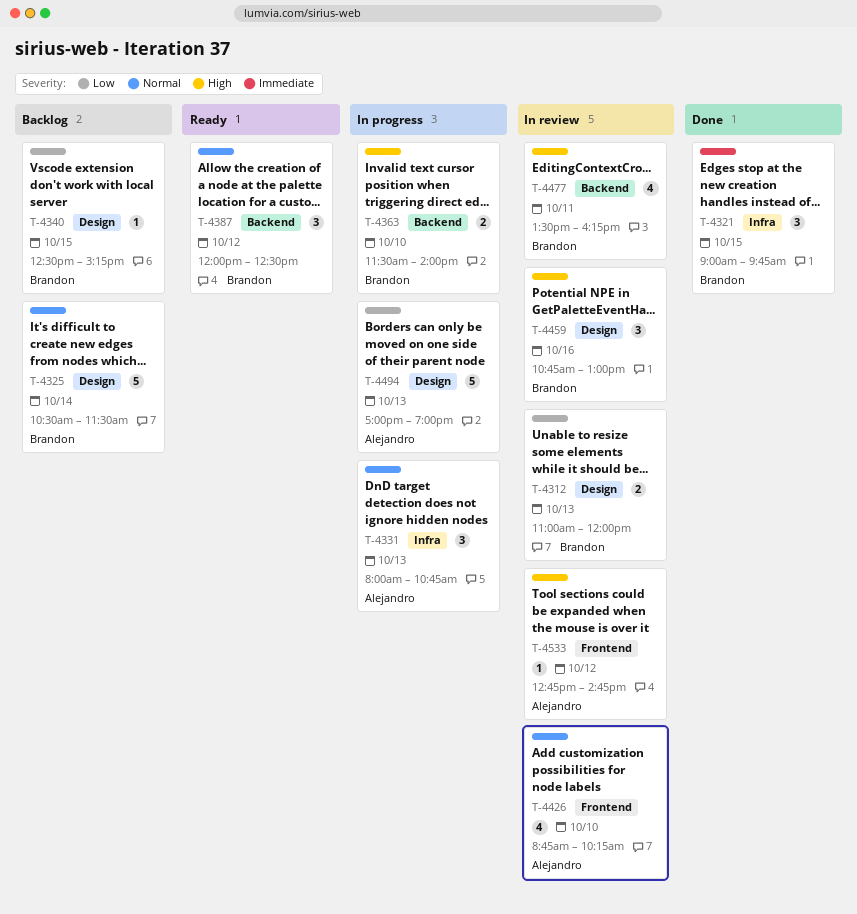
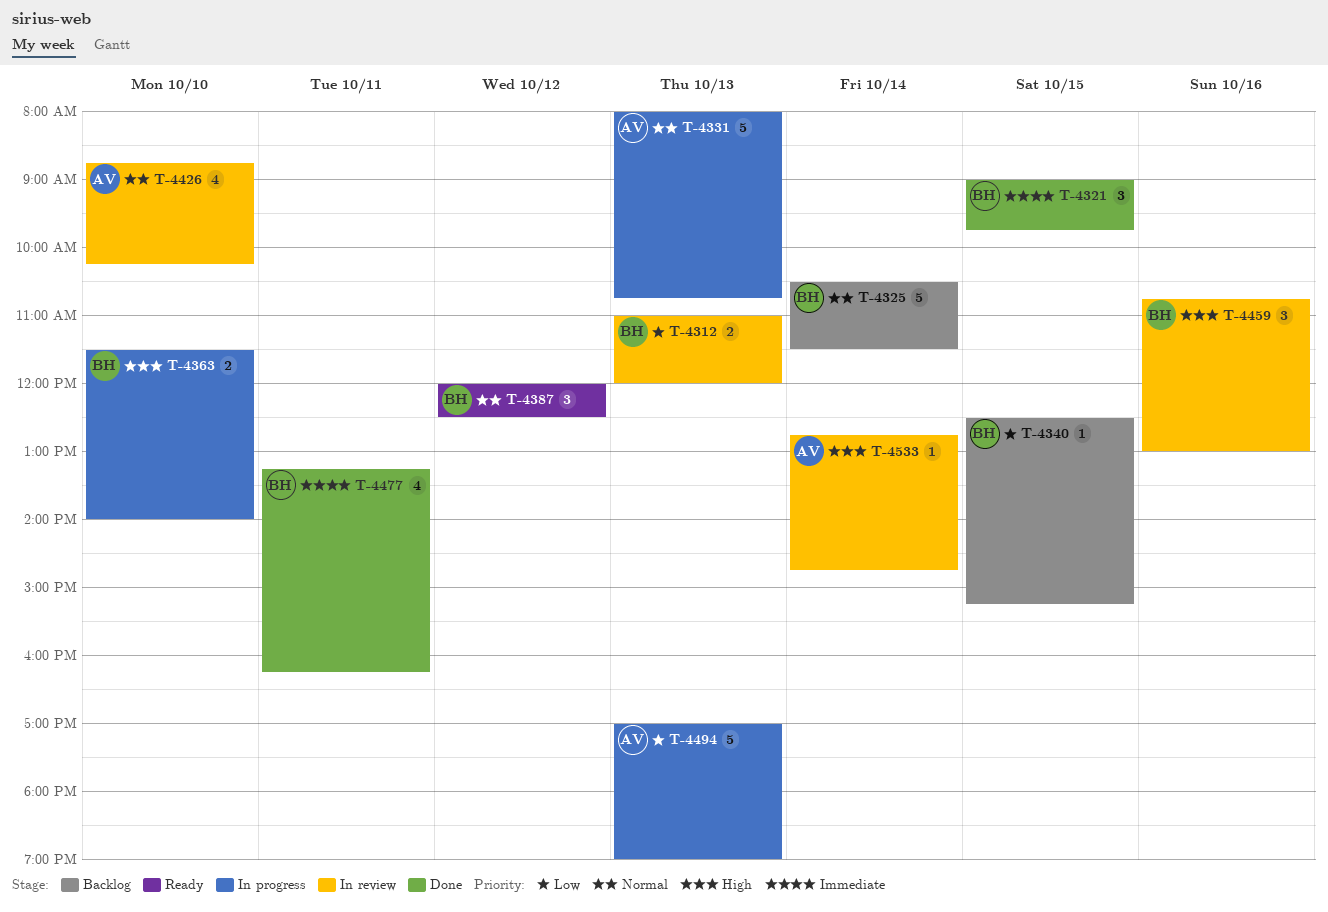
T-4331, estimate: 3 -> 5
T-4477, status: In review -> Done
T-4477, priority: High -> Immediate
T-4477, begins: 13:30 -> 13:15
T-4533, day: Oct 12 -> Oct 14

